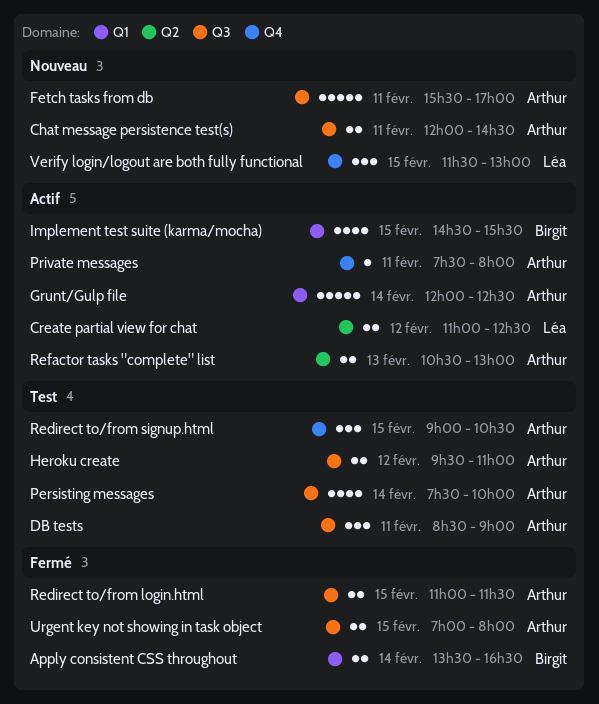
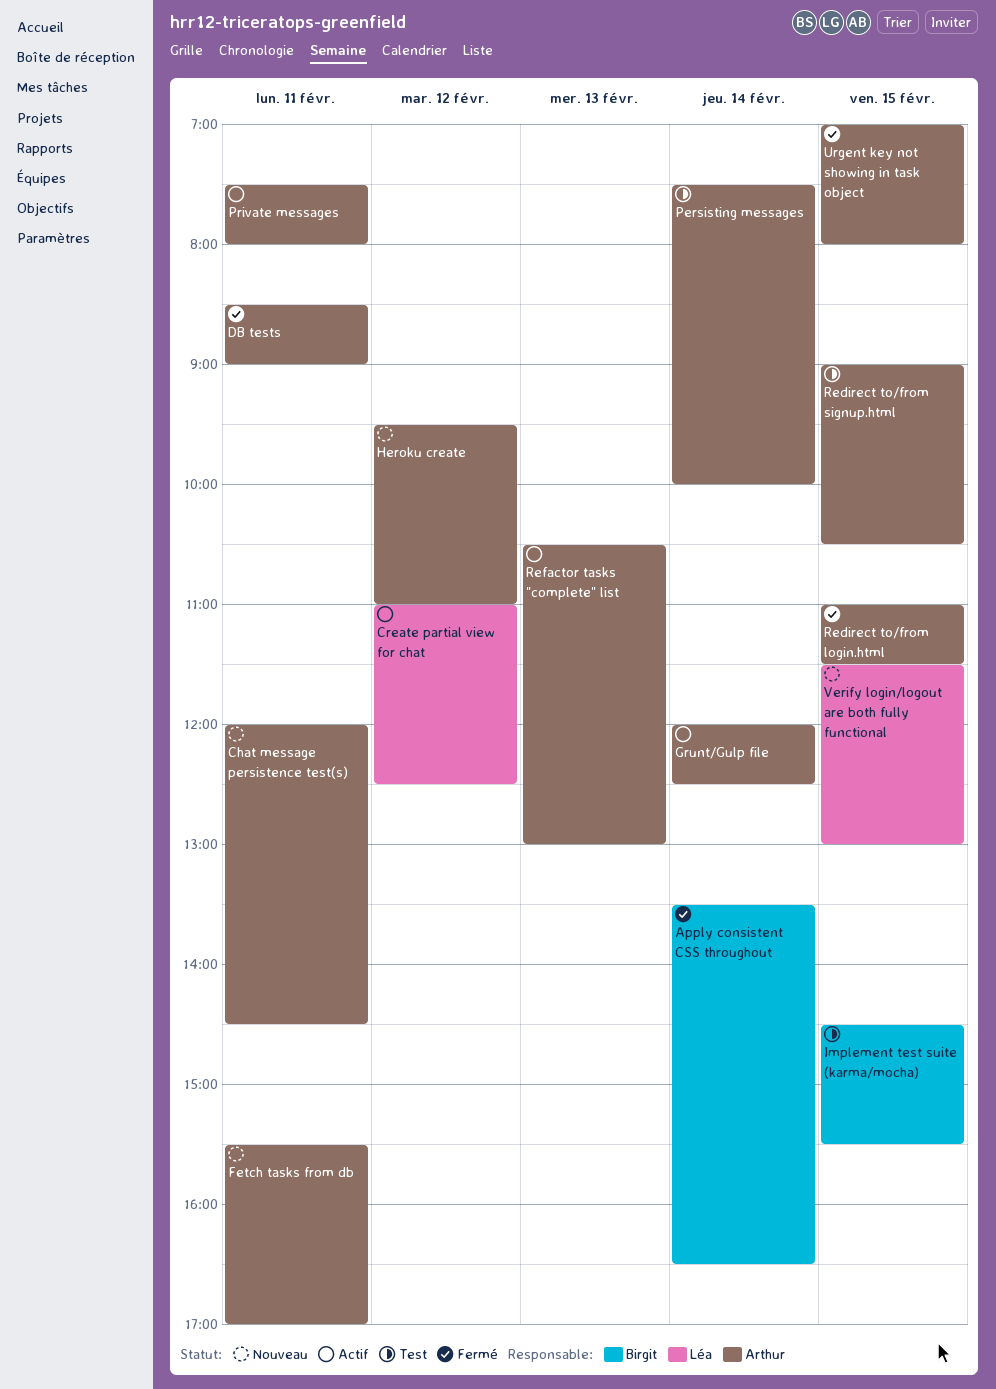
DB tests, status: Test -> Fermé
Heroku create, status: Test -> Nouveau
Implement test suite (karma/mocha), status: Actif -> Test

